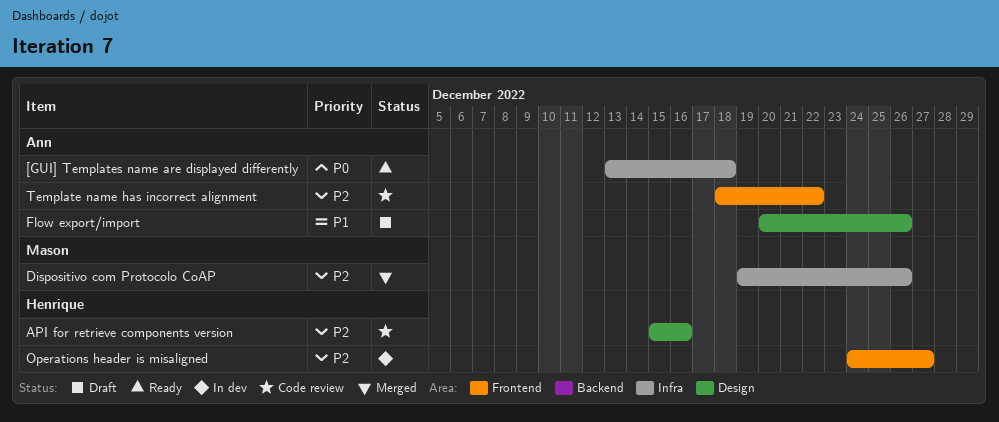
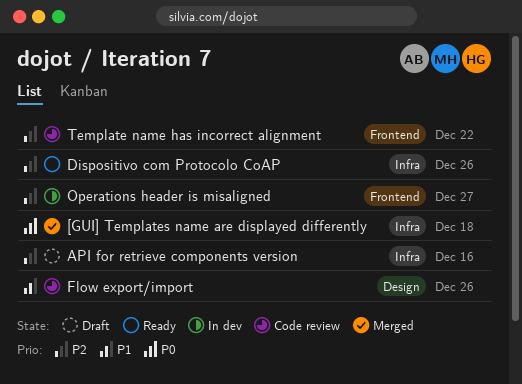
[GUI] Templates name are displayed differently, status: Ready -> Merged
API for retrieve components version, status: Code review -> Draft
API for retrieve components version, label: Design -> Infra
Dispositivo com Protocolo CoAP, status: Merged -> Ready
Flow export/import, status: Draft -> Code review

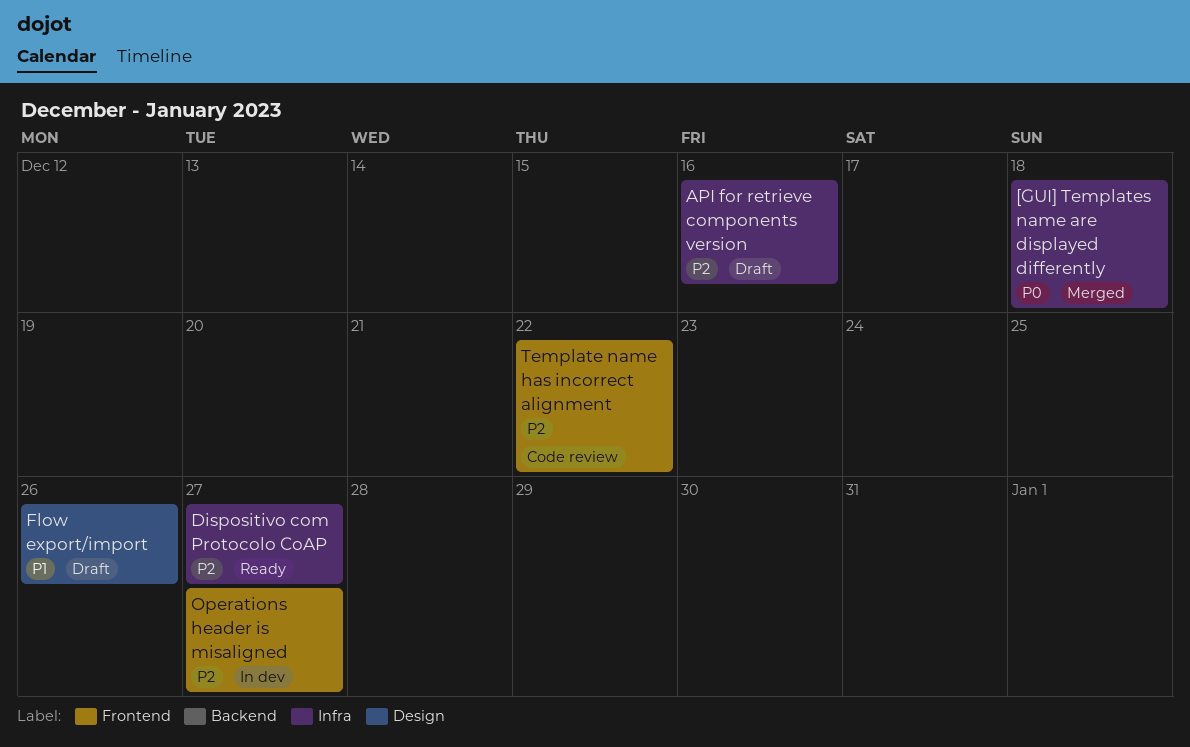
Dispositivo com Protocolo CoAP, due: Dec 26 -> Dec 27
Flow export/import, status: Code review -> Draft

